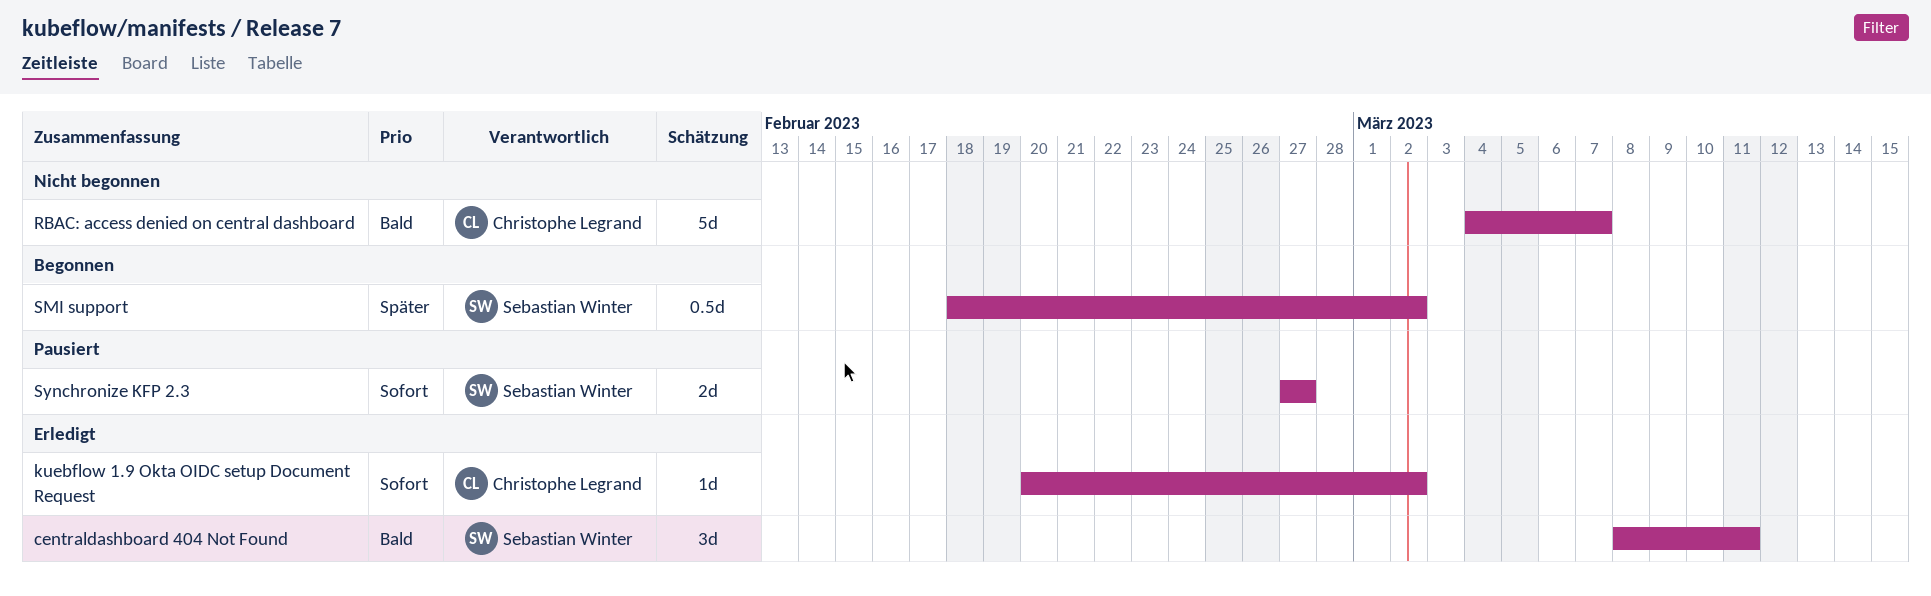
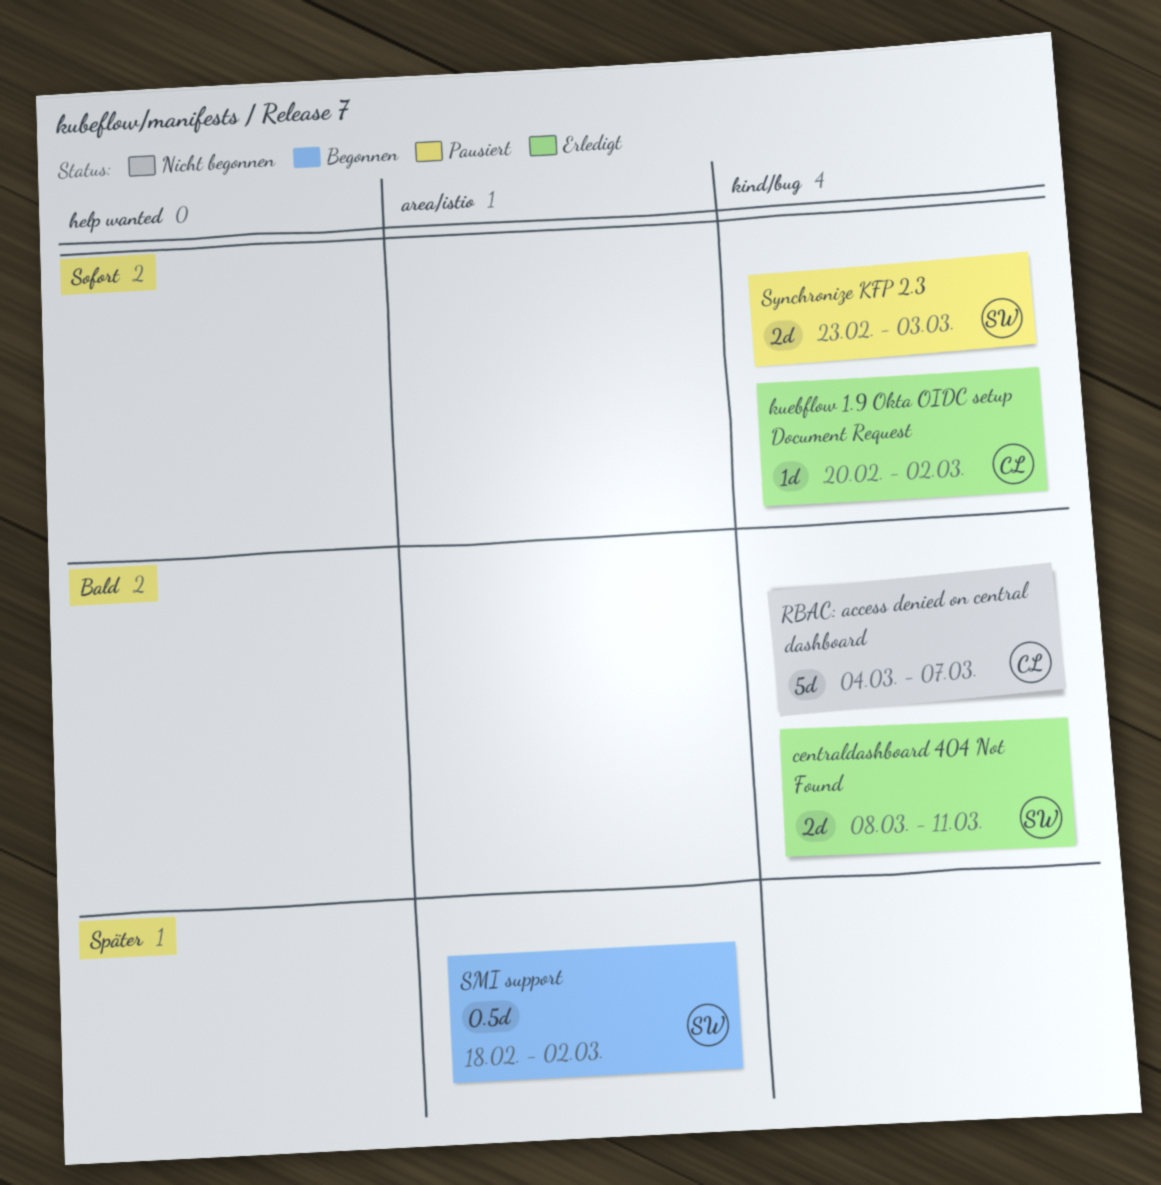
centraldashboard 404 Not Found, estimate: 3d -> 2d
Synchronize KFP 2.3, start: Feb 27 -> Feb 23
Synchronize KFP 2.3, due: Feb 27 -> Mar 3

